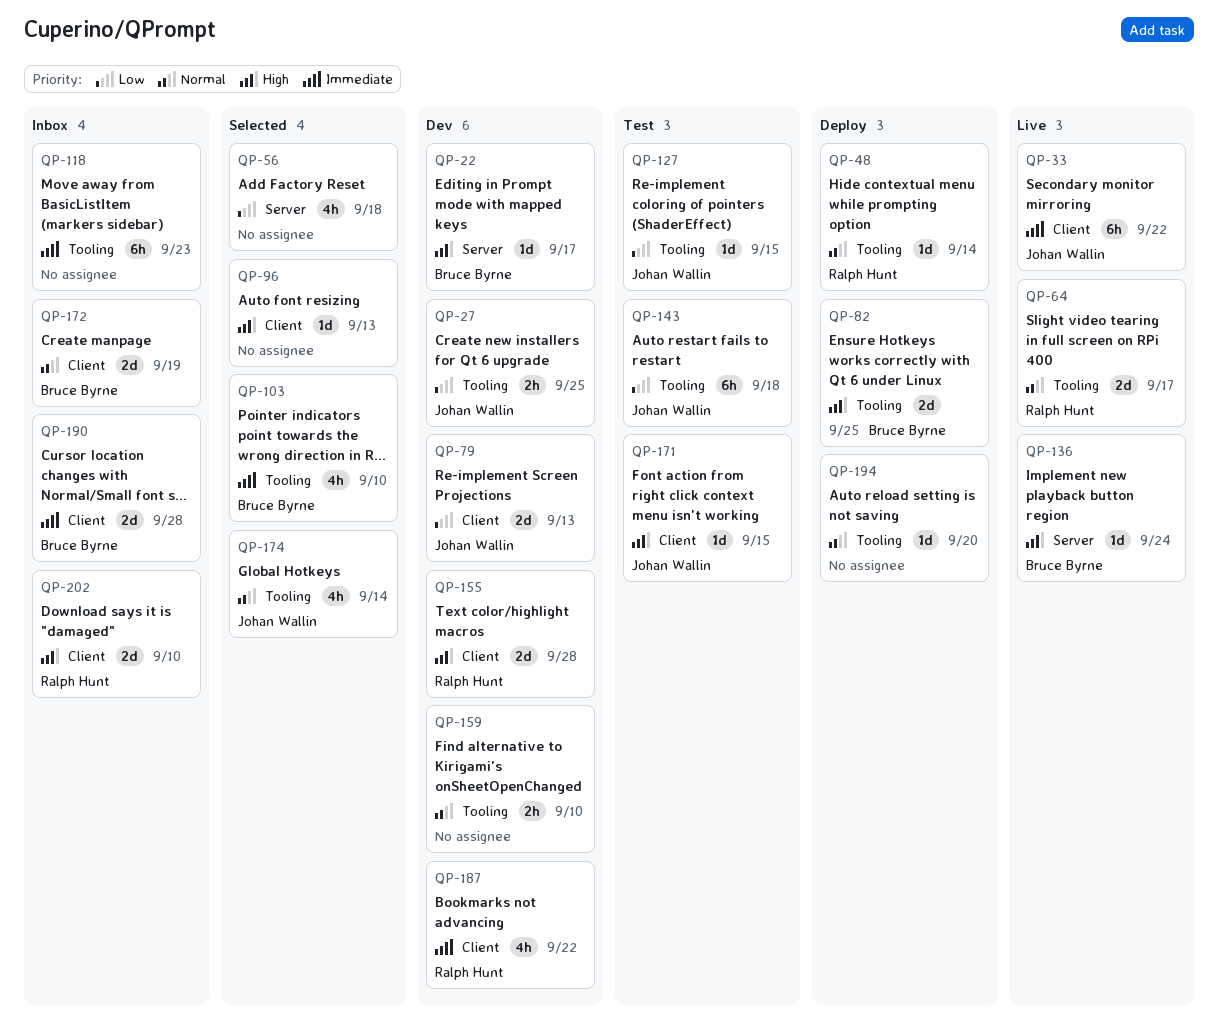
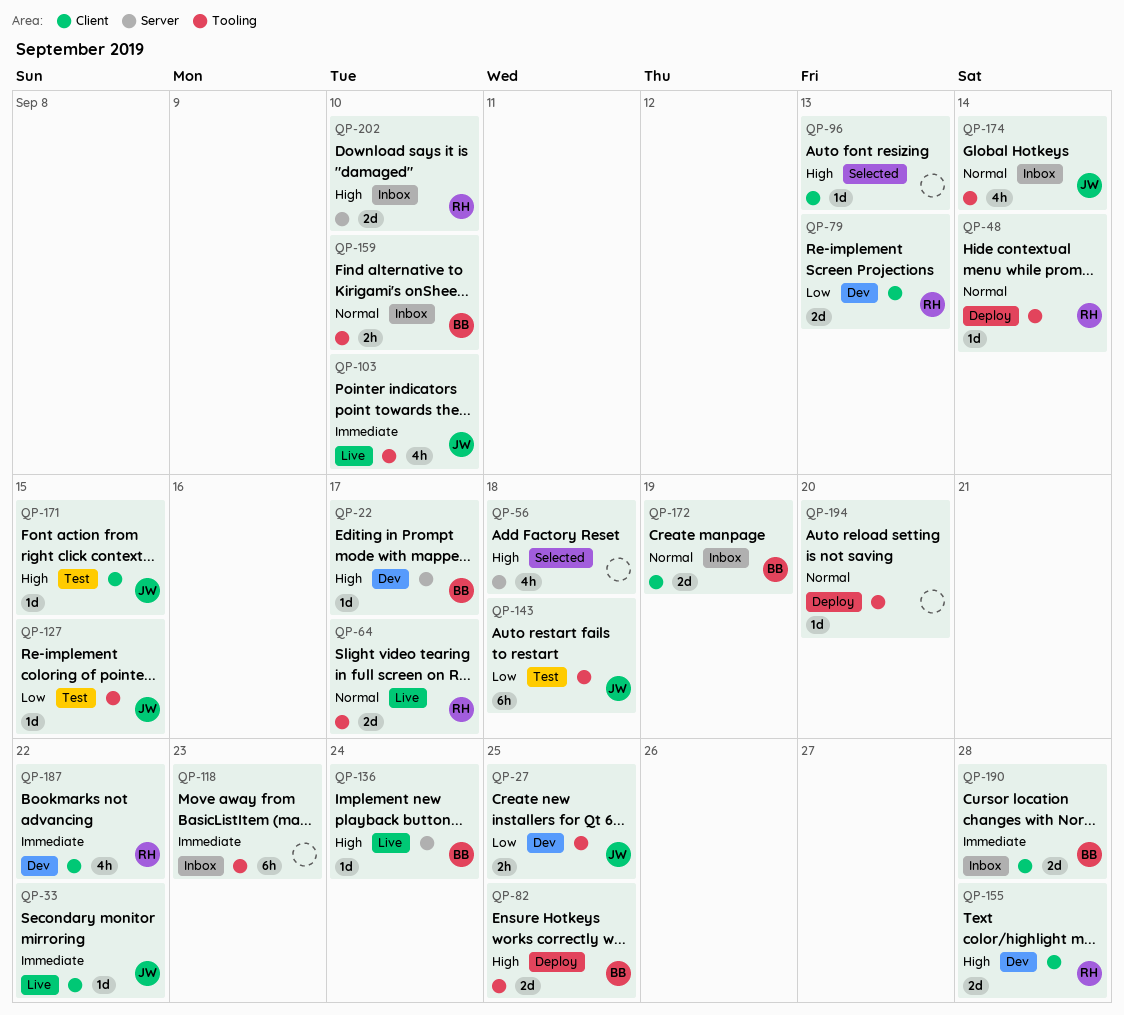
QP-33, estimate: 6h -> 1d
QP-56, priority: Low -> High
QP-79, owner: Johan Wallin -> Ralph Hunt
QP-103, status: Selected -> Live
QP-103, owner: Bruce Byrne -> Johan Wallin
QP-159, status: Dev -> Inbox
QP-159, owner: none -> Bruce Byrne
QP-174, status: Selected -> Inbox
QP-202, label: Client -> Server

